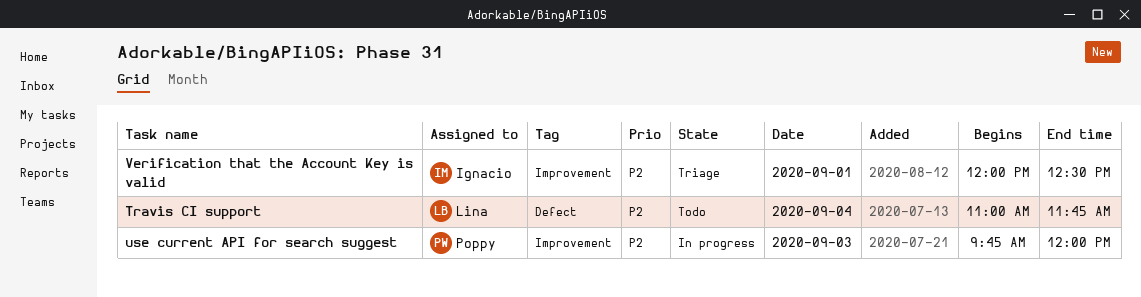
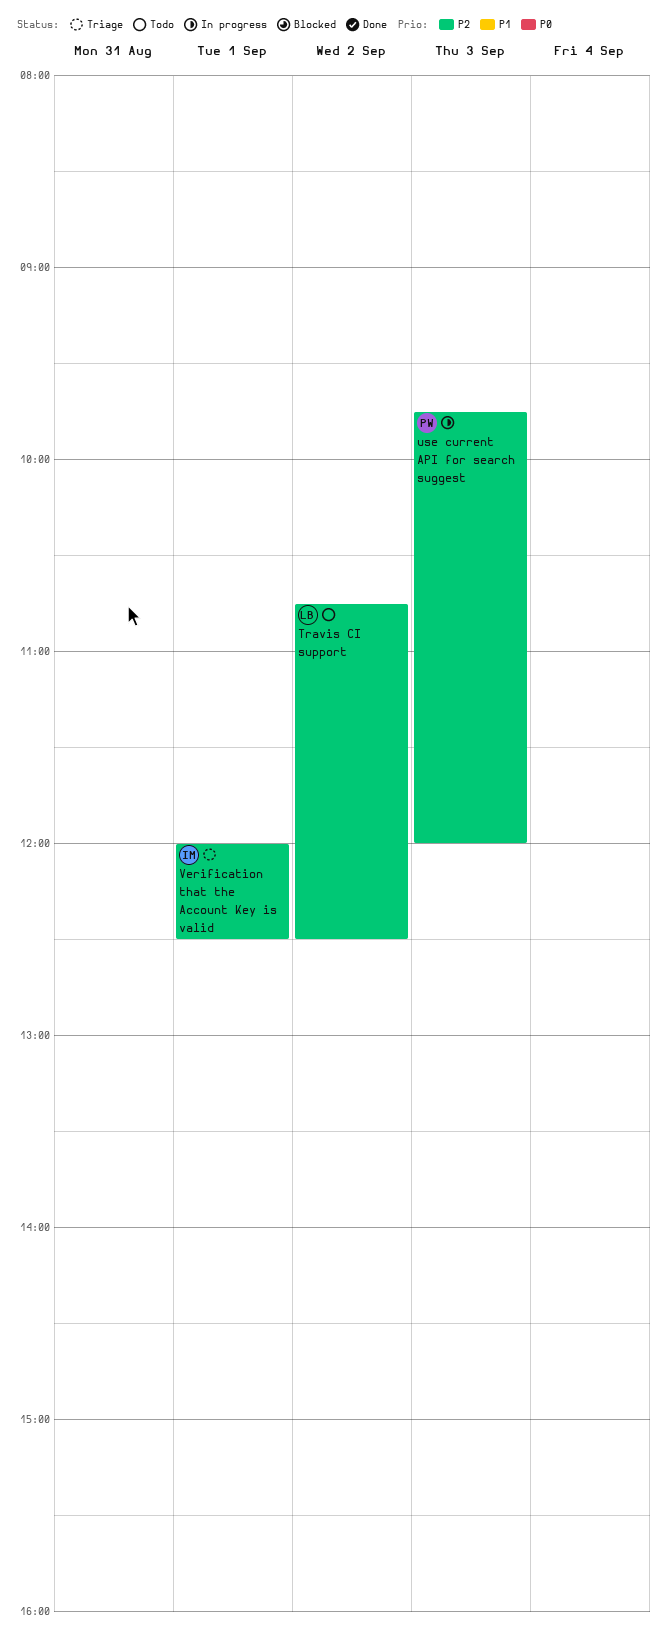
Travis CI support, day: Sep 4 -> Sep 2
Travis CI support, begins: 11:00 -> 10:45
Travis CI support, ends: 11:45 -> 12:30

